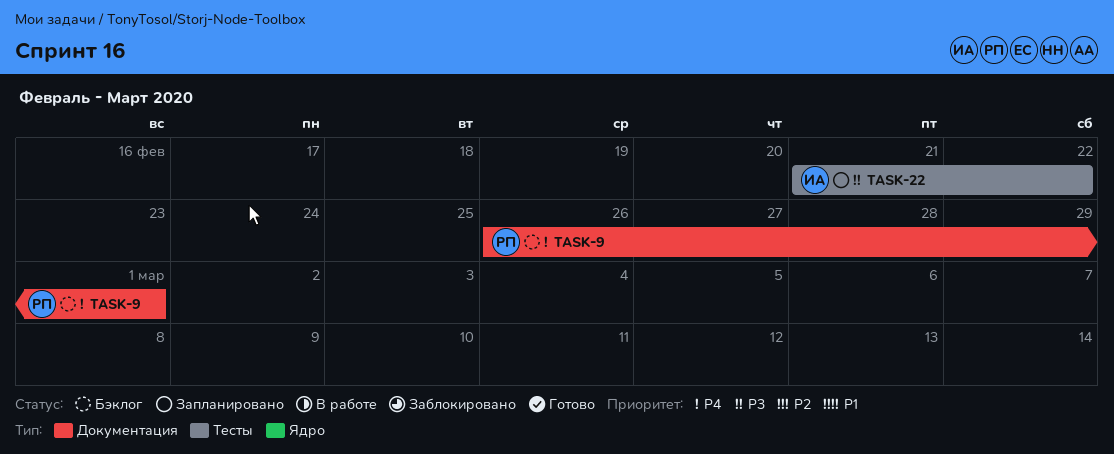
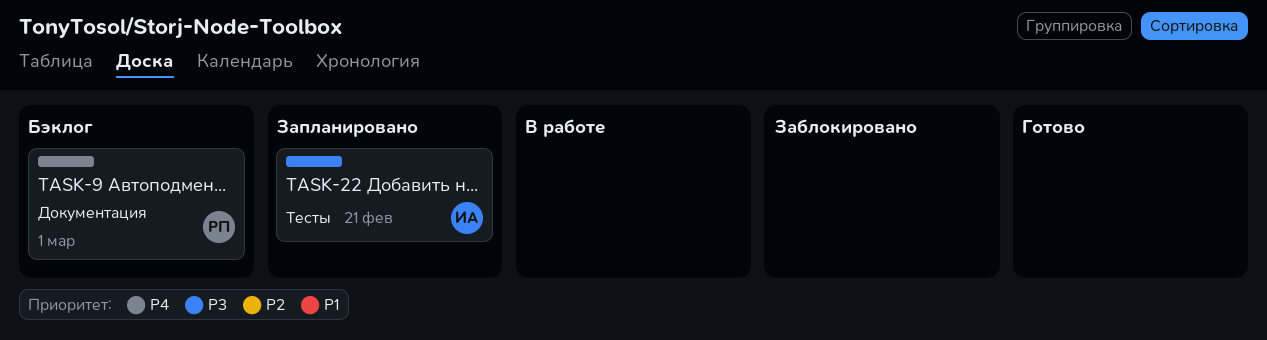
TASK-22, due: Feb 22 -> Feb 21

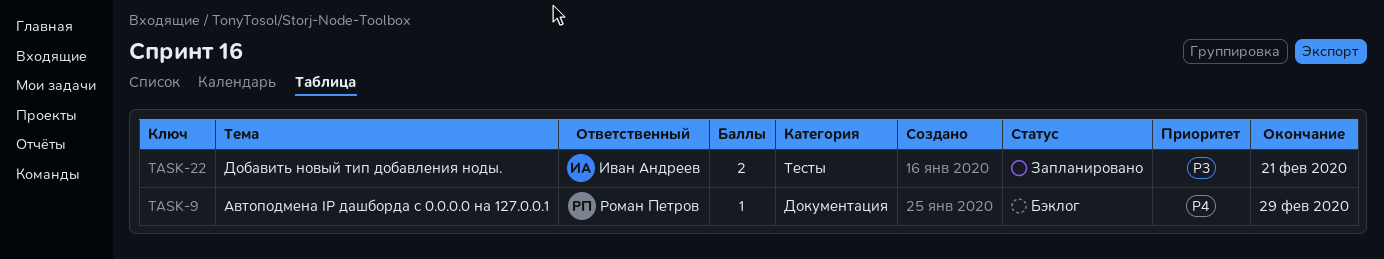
TASK-9, due: Mar 1 -> Feb 29

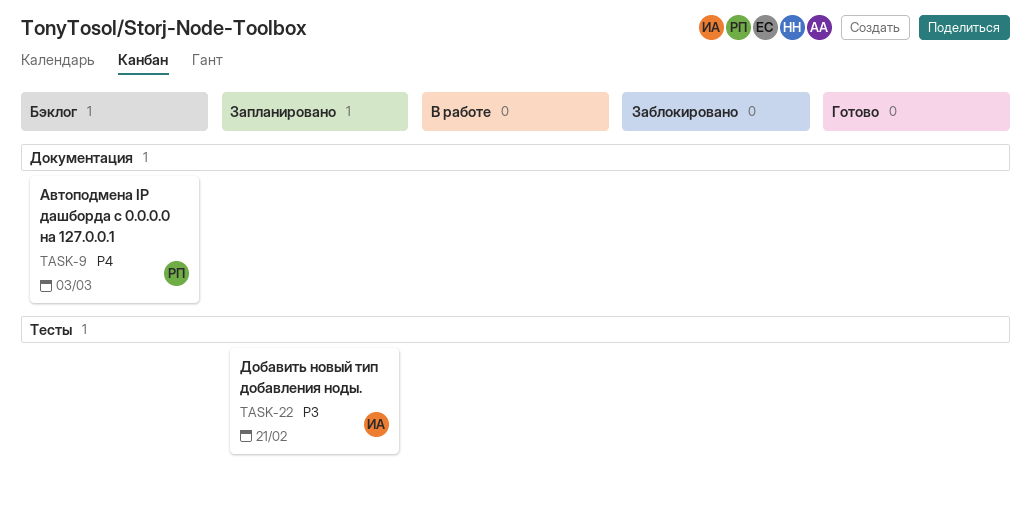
TASK-9, due: Feb 29 -> Mar 3

